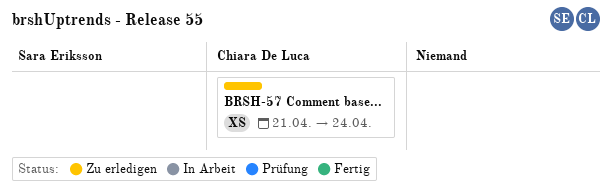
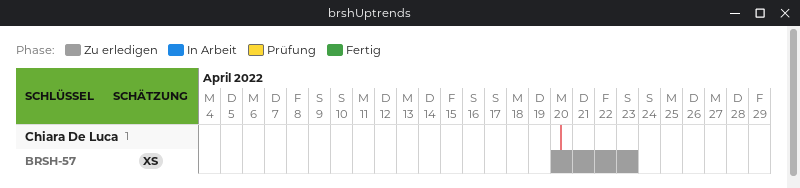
BRSH-57, start: Apr 21 -> Apr 20
BRSH-57, due: Apr 24 -> Apr 23

